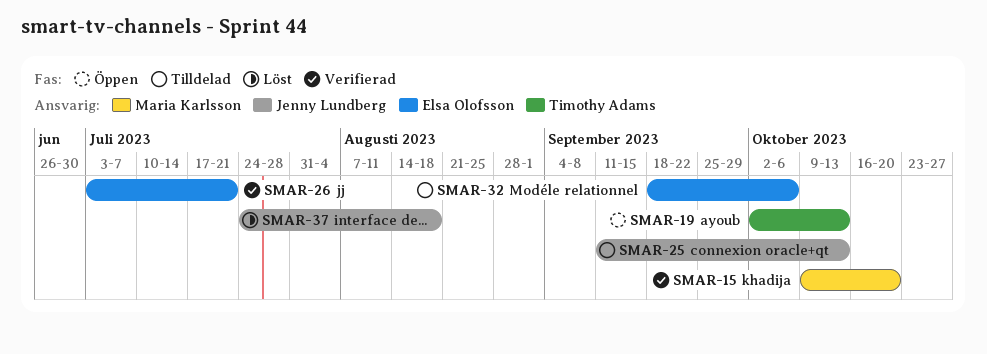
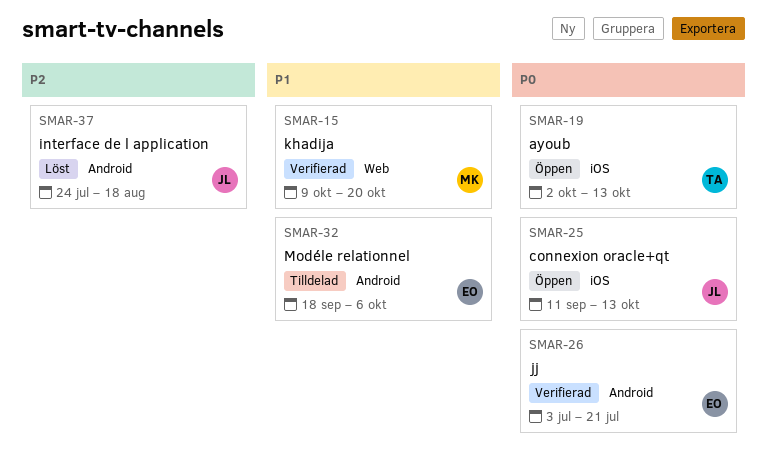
SMAR-25, status: Tilldelad -> Öppen

